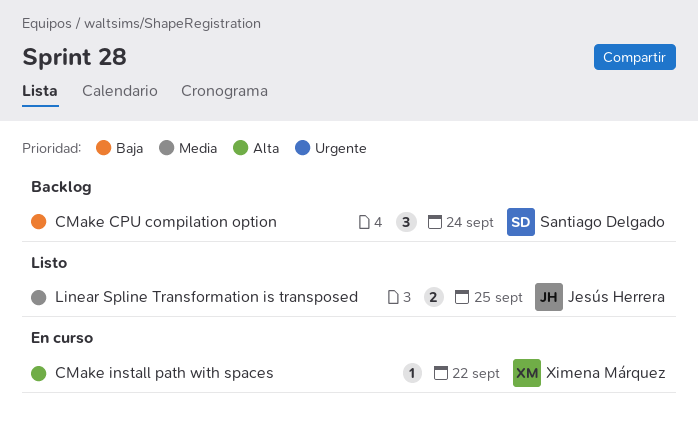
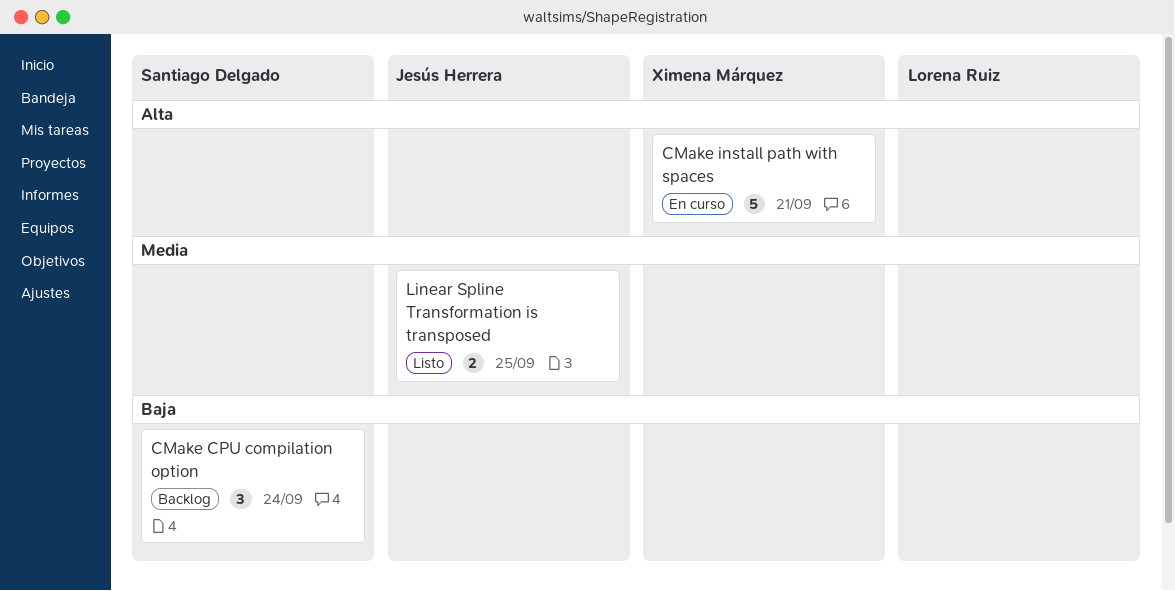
CMake install path with spaces, estimate: 1 -> 5
CMake install path with spaces, due: Sep 22 -> Sep 21

